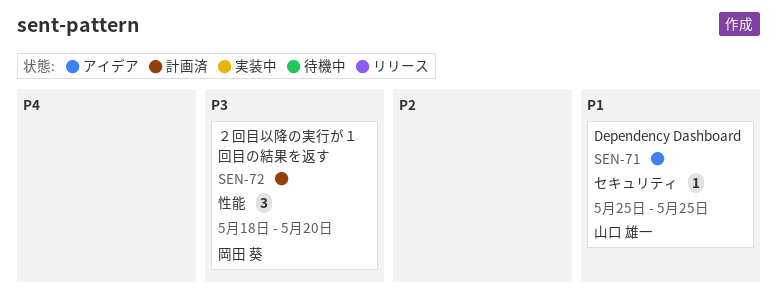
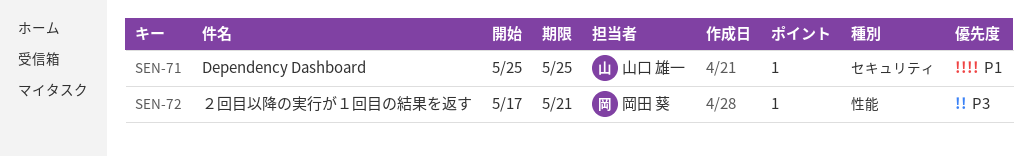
SEN-72, estimate: 3 -> 1
SEN-72, start: May 18 -> May 17
SEN-72, due: May 20 -> May 21

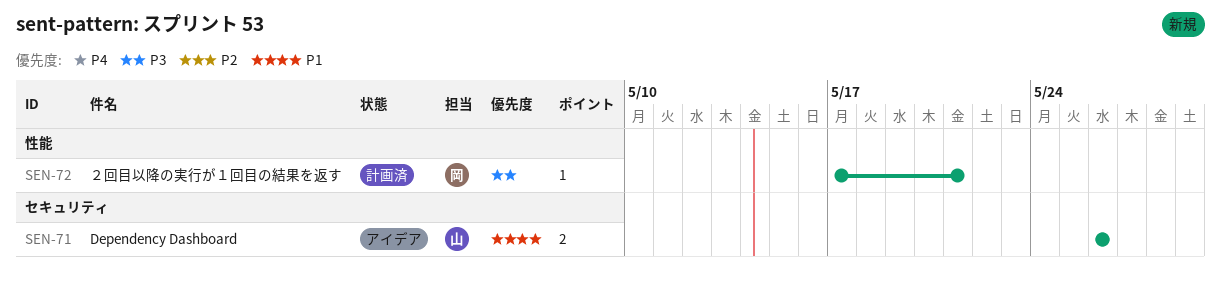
SEN-71, estimate: 1 -> 2
SEN-71, start: May 25 -> May 26
SEN-71, due: May 25 -> May 26

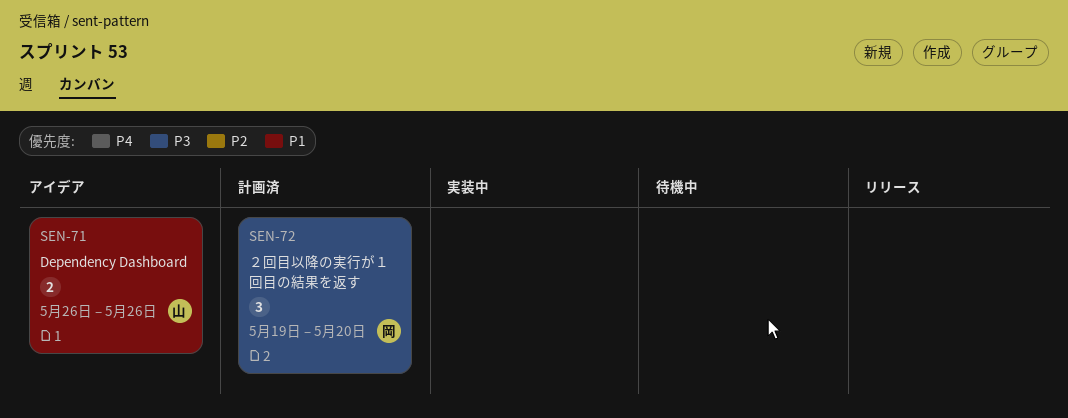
SEN-72, estimate: 1 -> 3
SEN-72, start: May 17 -> May 19
SEN-72, due: May 21 -> May 20

